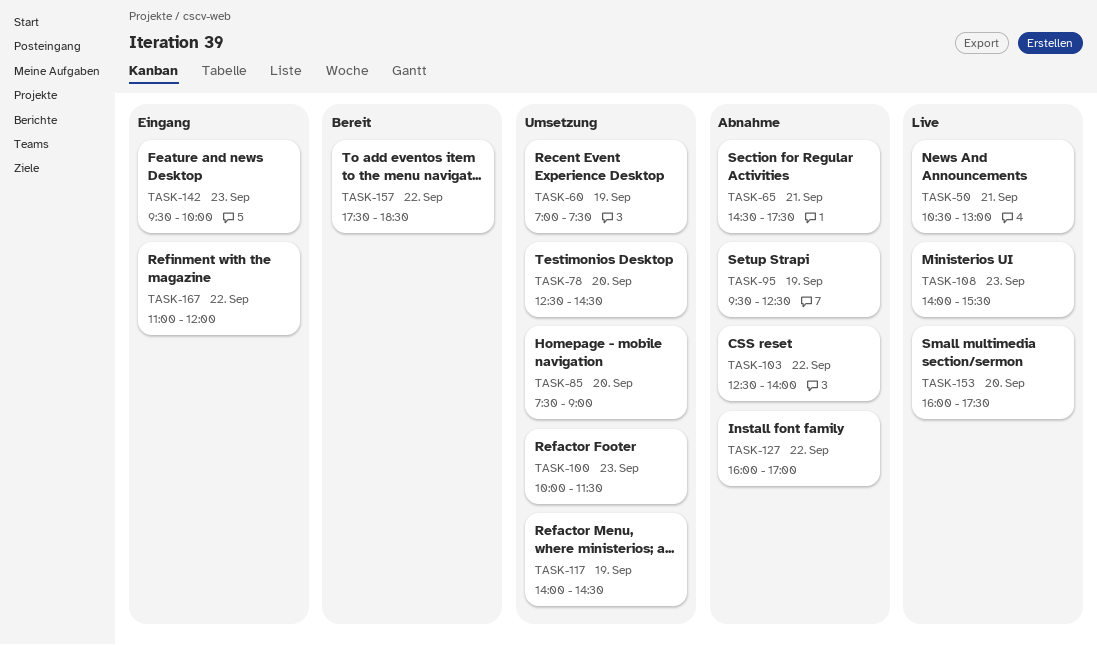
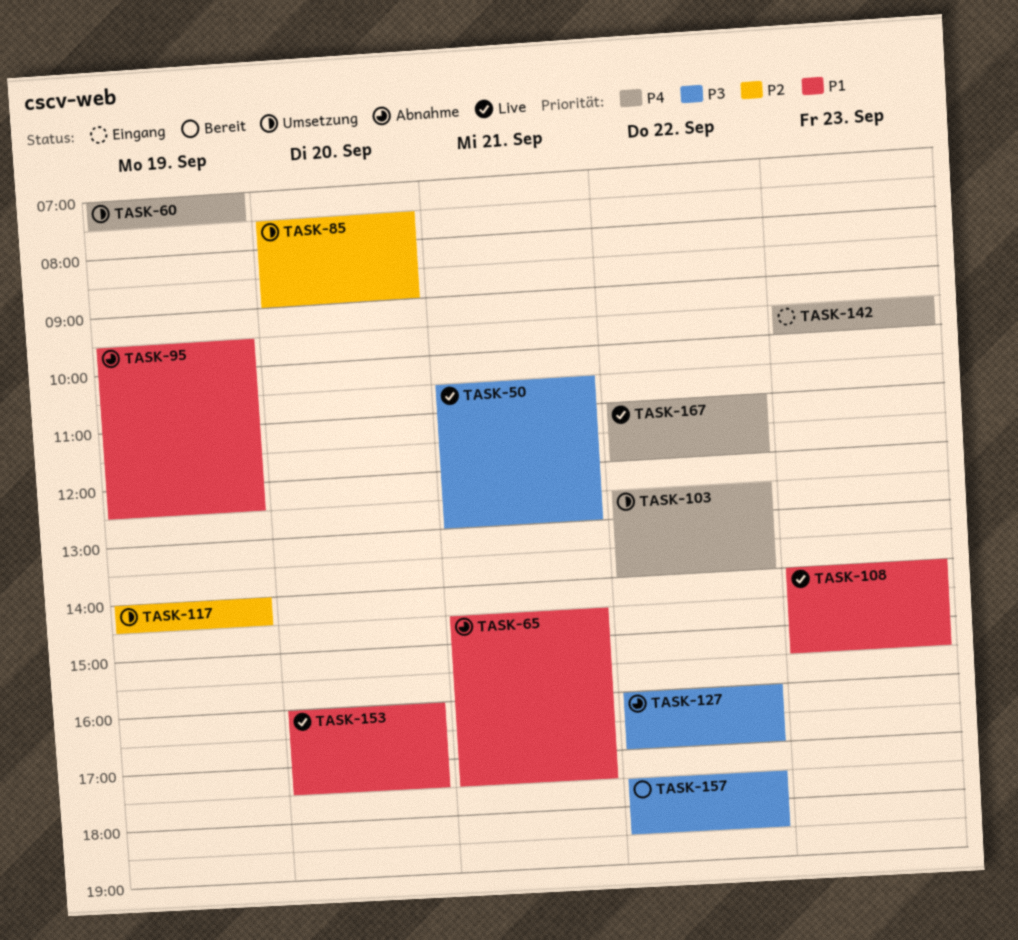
TASK-78: present -> none
TASK-100: present -> none
TASK-103, status: Abnahme -> Umsetzung
TASK-167, status: Eingang -> Live

